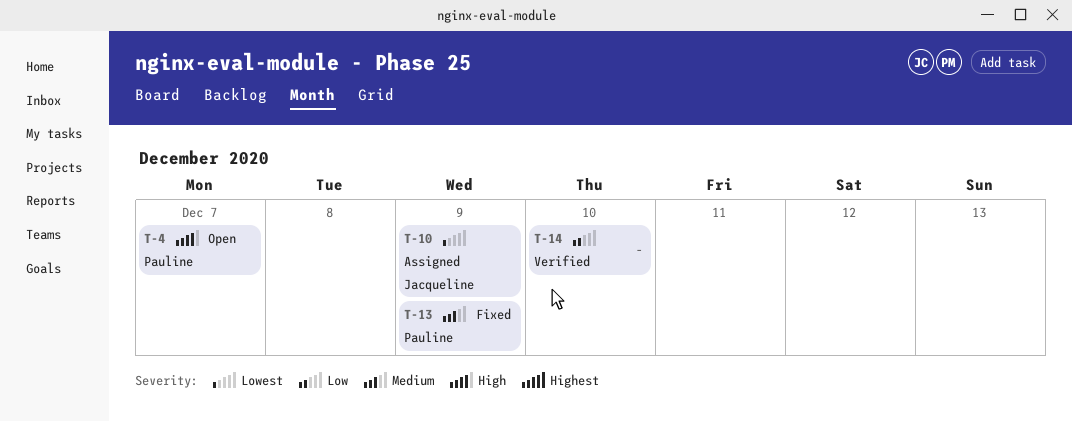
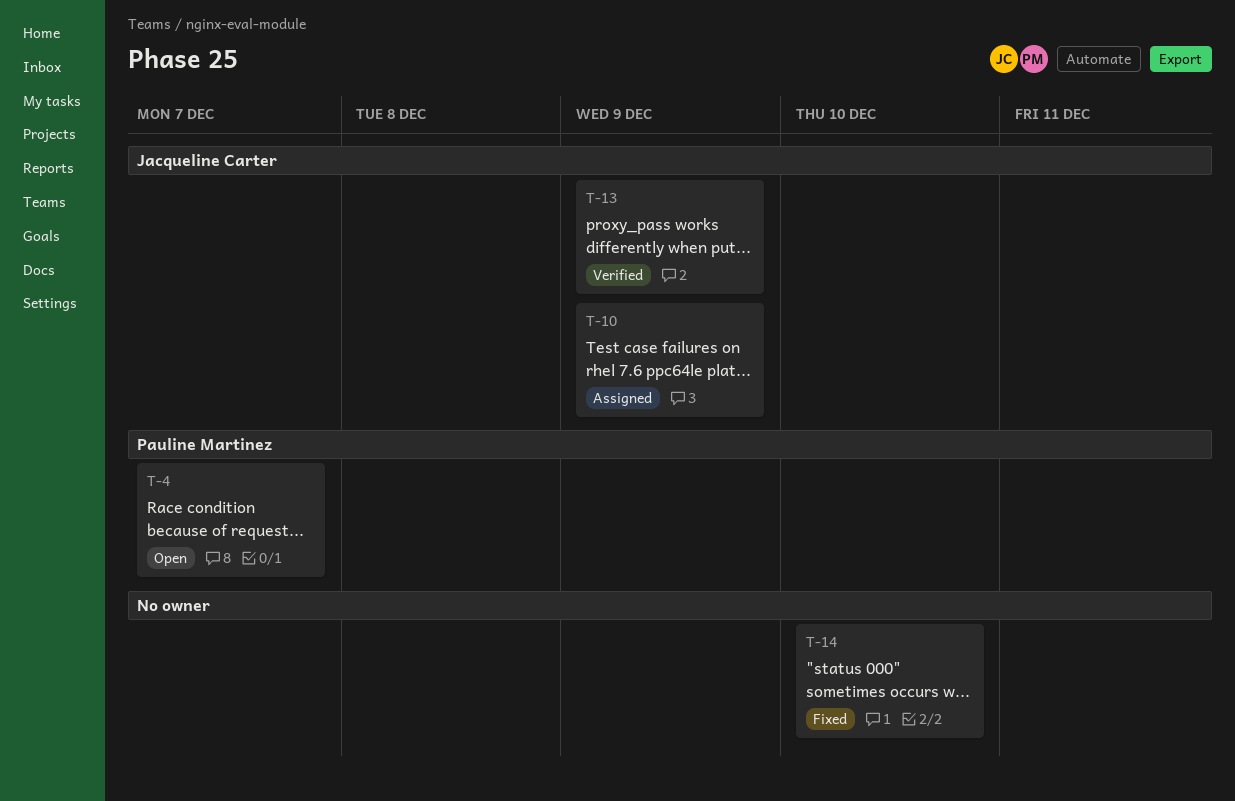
T-13, status: Fixed -> Verified
T-13, owner: Pauline Martinez -> Jacqueline Carter
T-14, status: Verified -> Fixed

